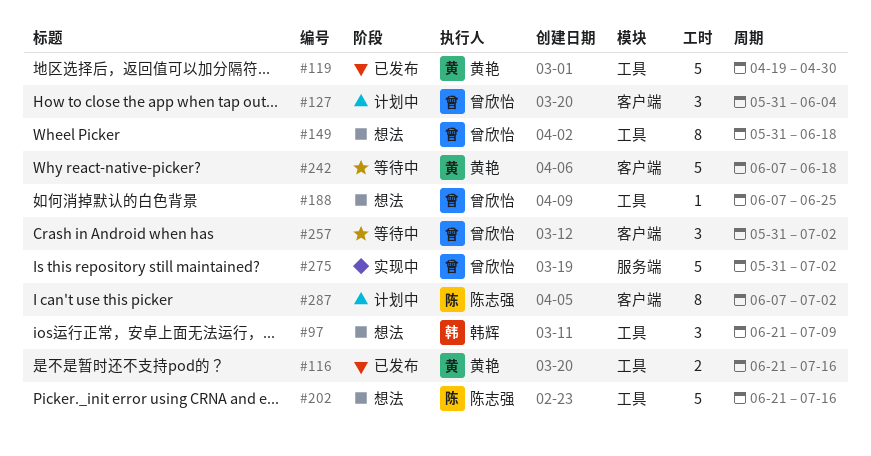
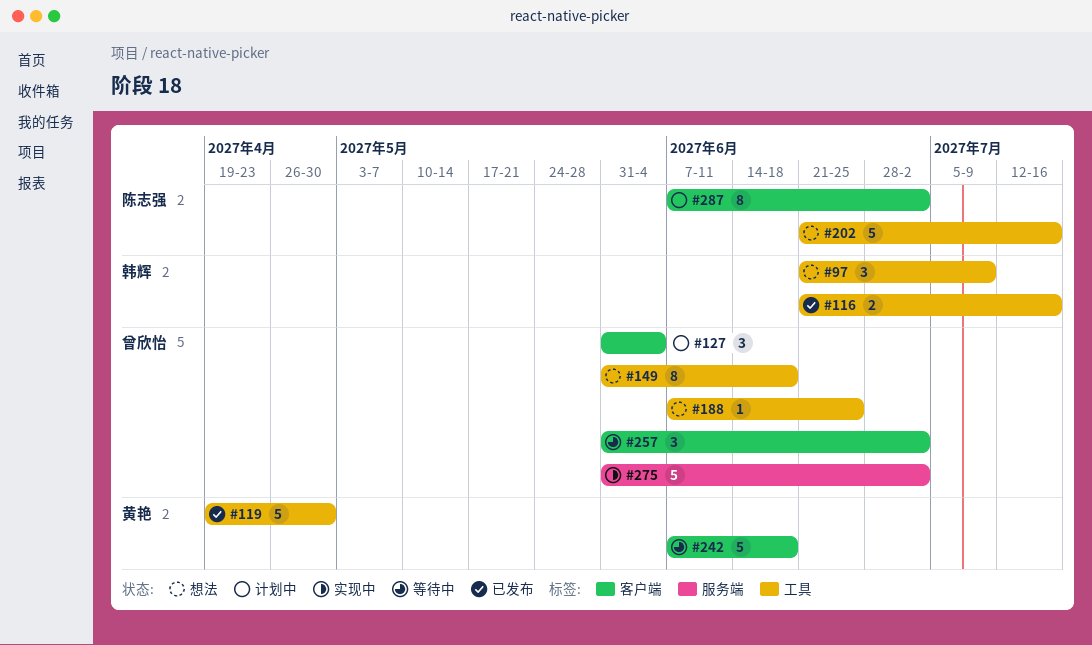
#116, owner: 黄艳 -> 韩辉

